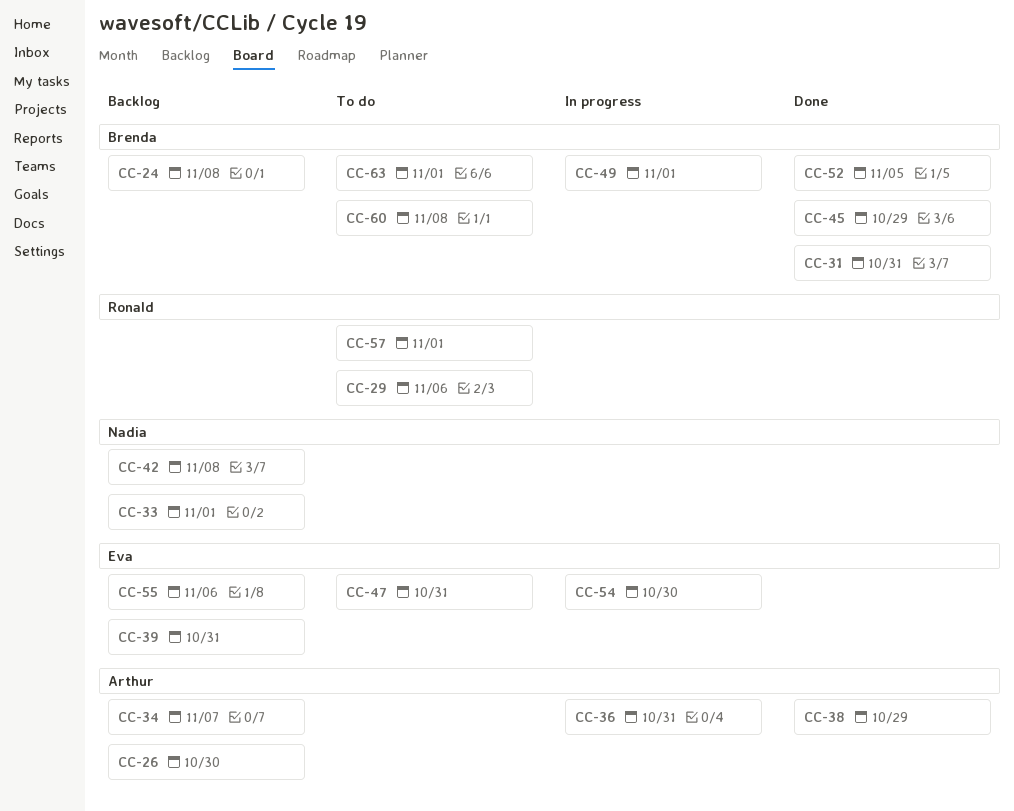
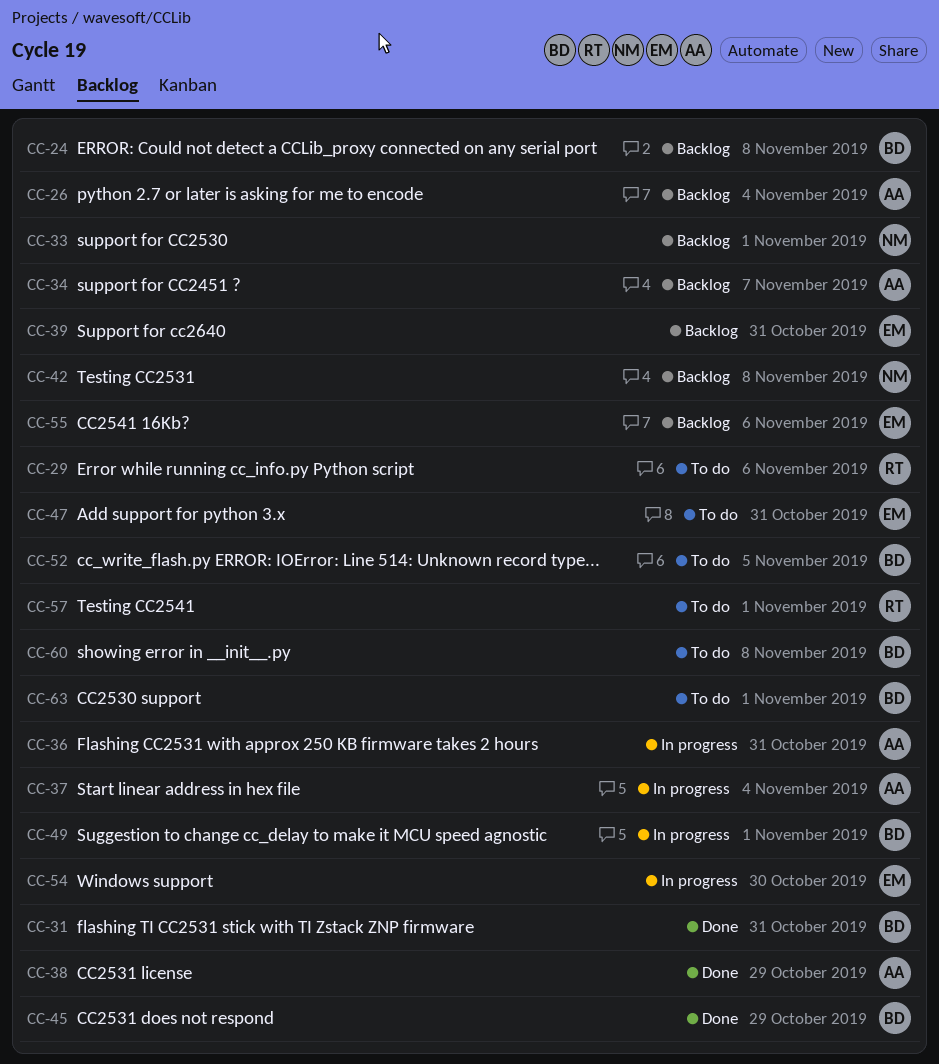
CC-26, due: Oct 30 -> Nov 4
CC-37: none -> present
CC-52, status: Done -> To do

